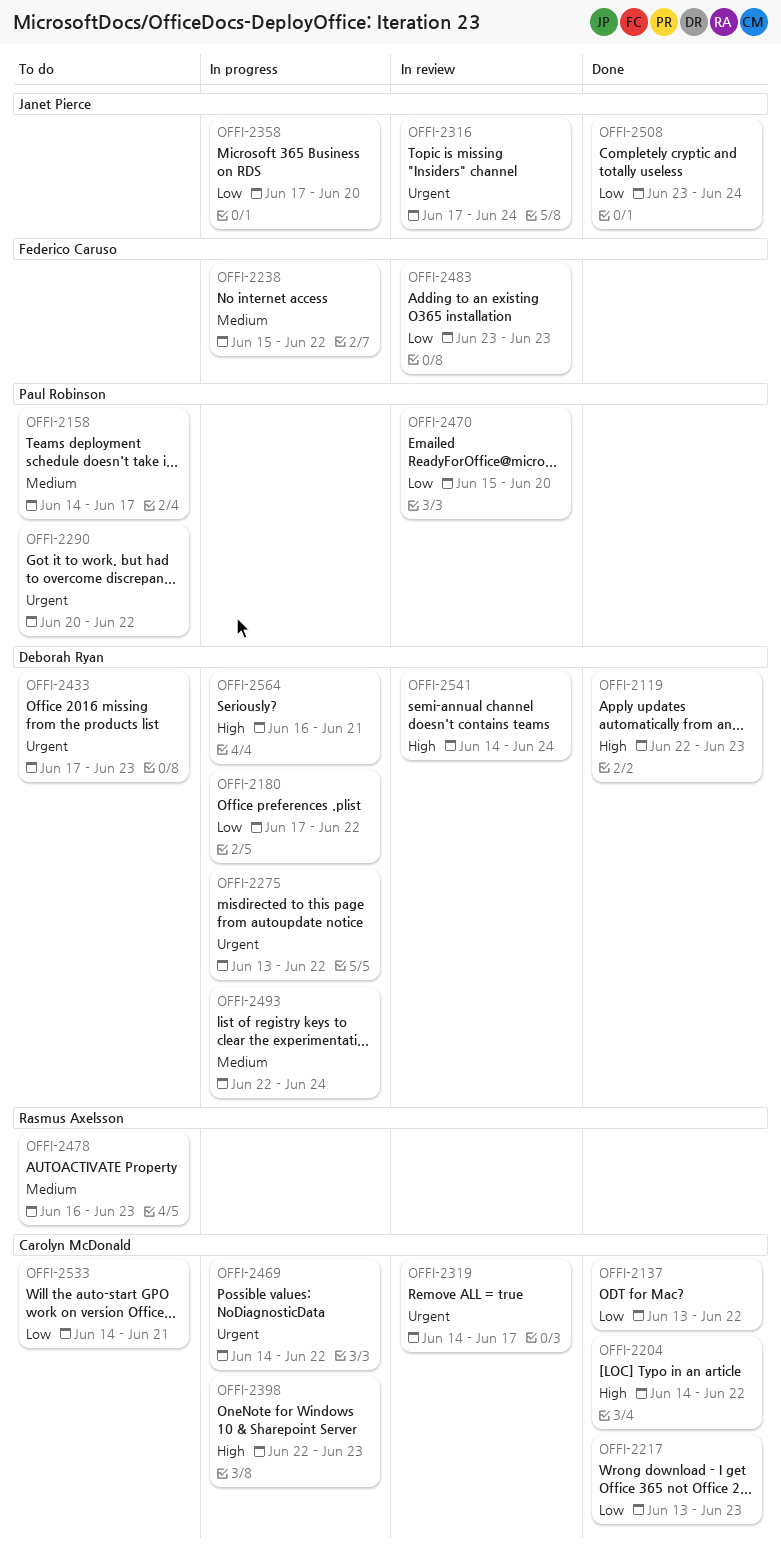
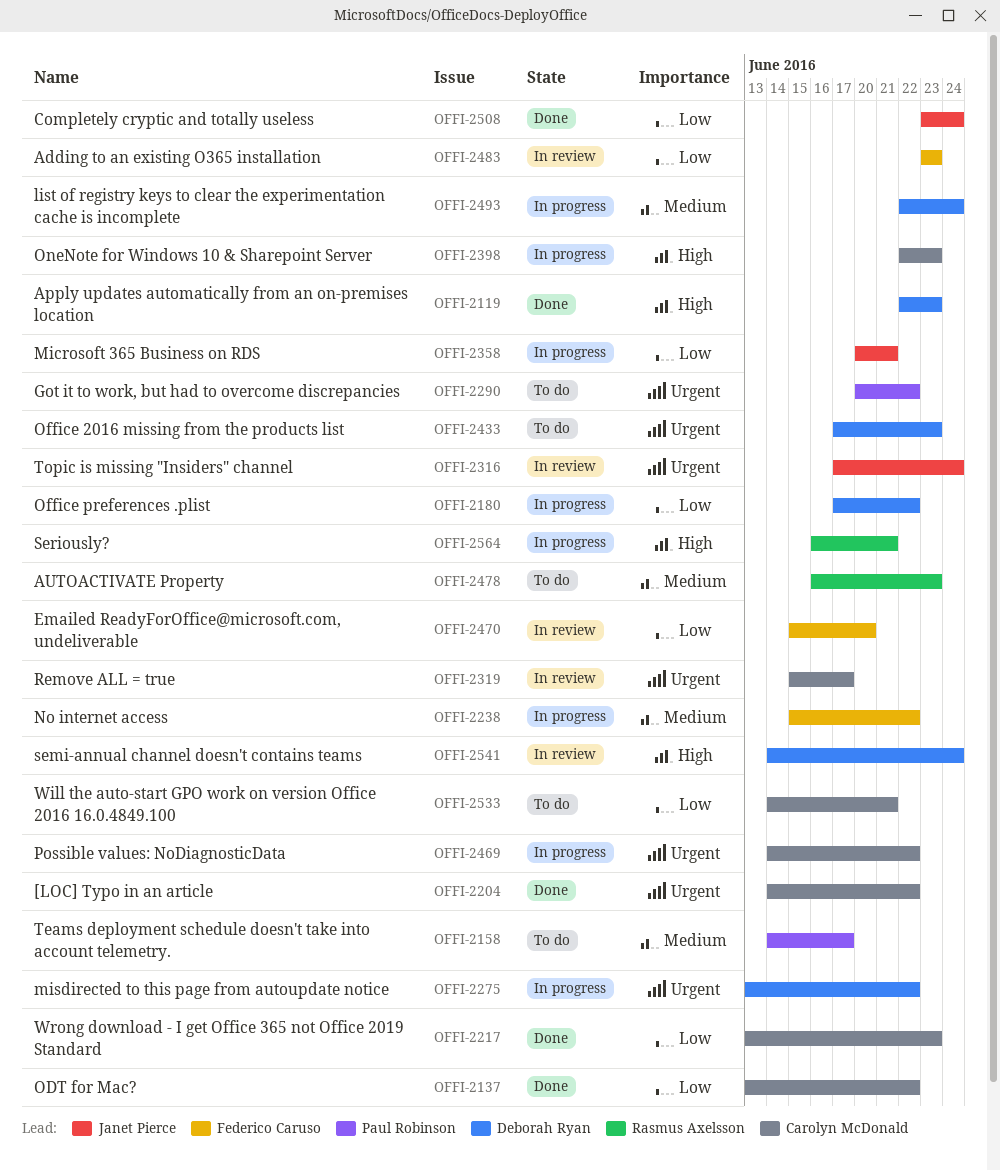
OFFI-2204, priority: High -> Urgent
OFFI-2319, start: Jun 14 -> Jun 15
OFFI-2358, start: Jun 17 -> Jun 20
OFFI-2358, due: Jun 20 -> Jun 21
OFFI-2470, owner: Paul Robinson -> Federico Caruso
OFFI-2564, owner: Deborah Ryan -> Rasmus Axelsson

